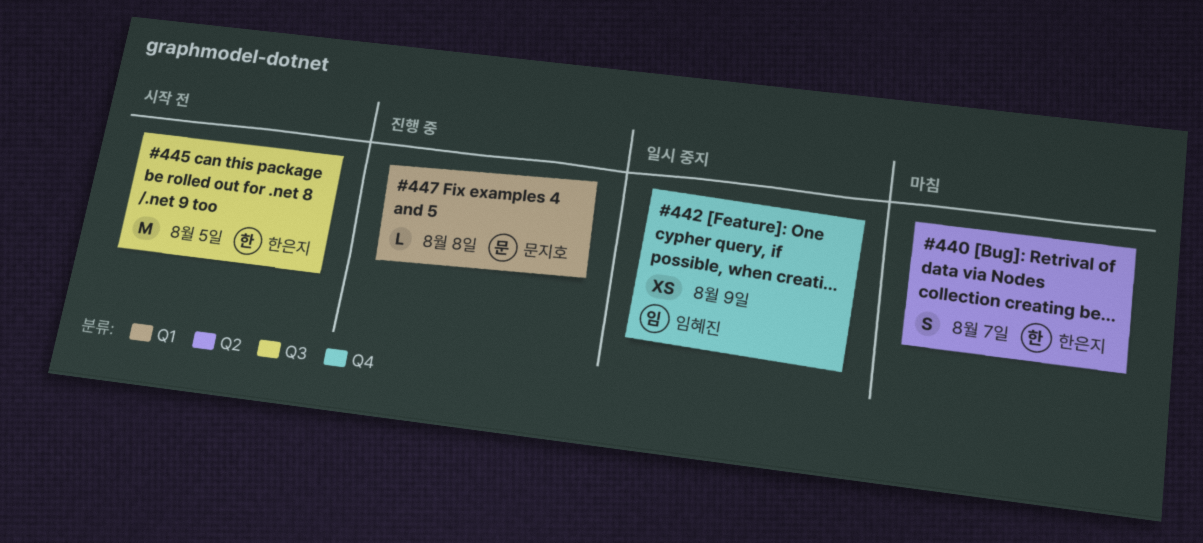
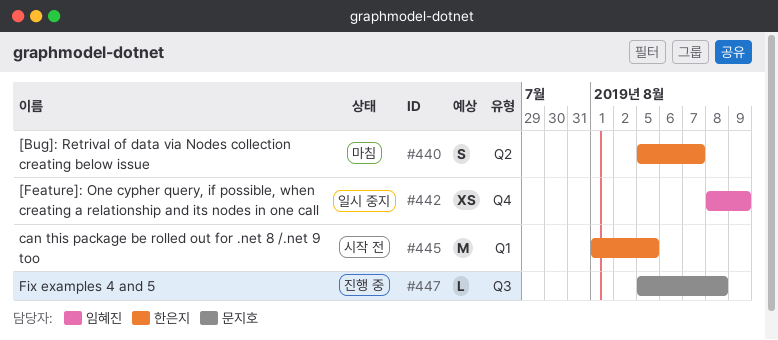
#445, label: Q3 -> Q1
#447, label: Q1 -> Q3

